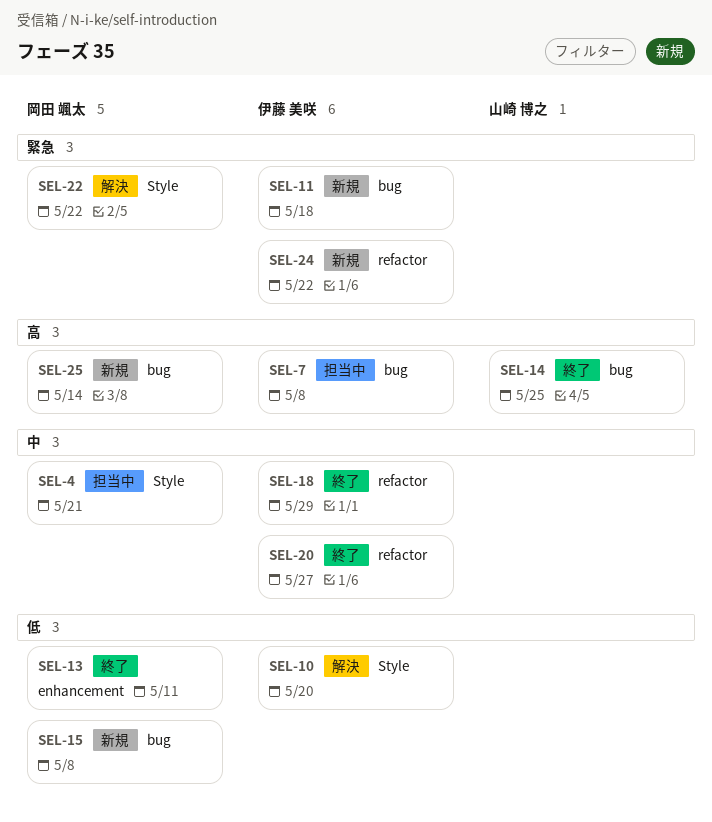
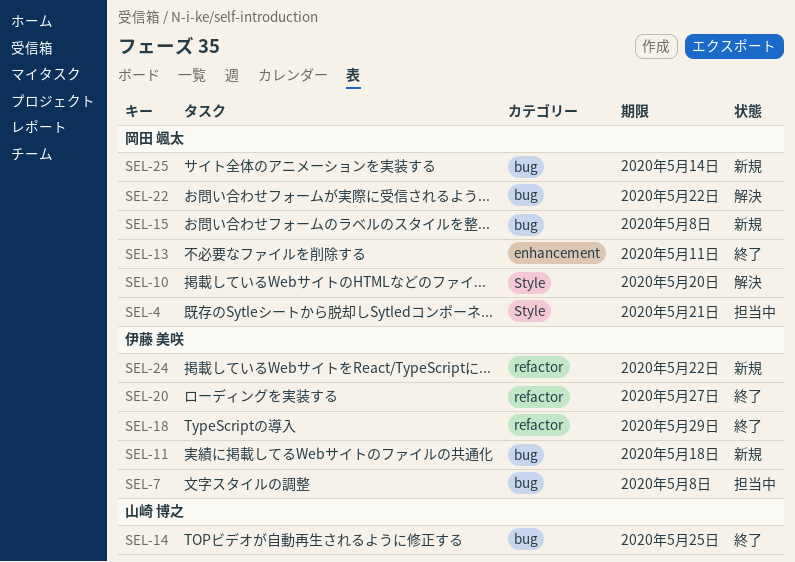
SEL-10, owner: 伊藤 美咲 -> 岡田 颯太
SEL-22, label: Style -> bug

